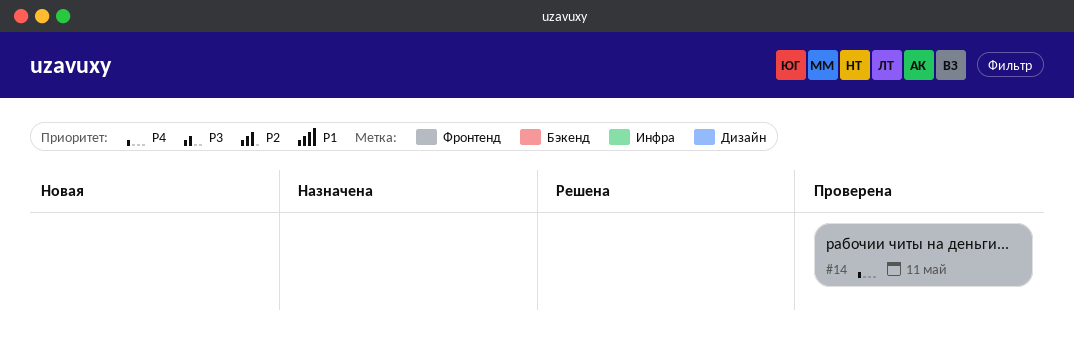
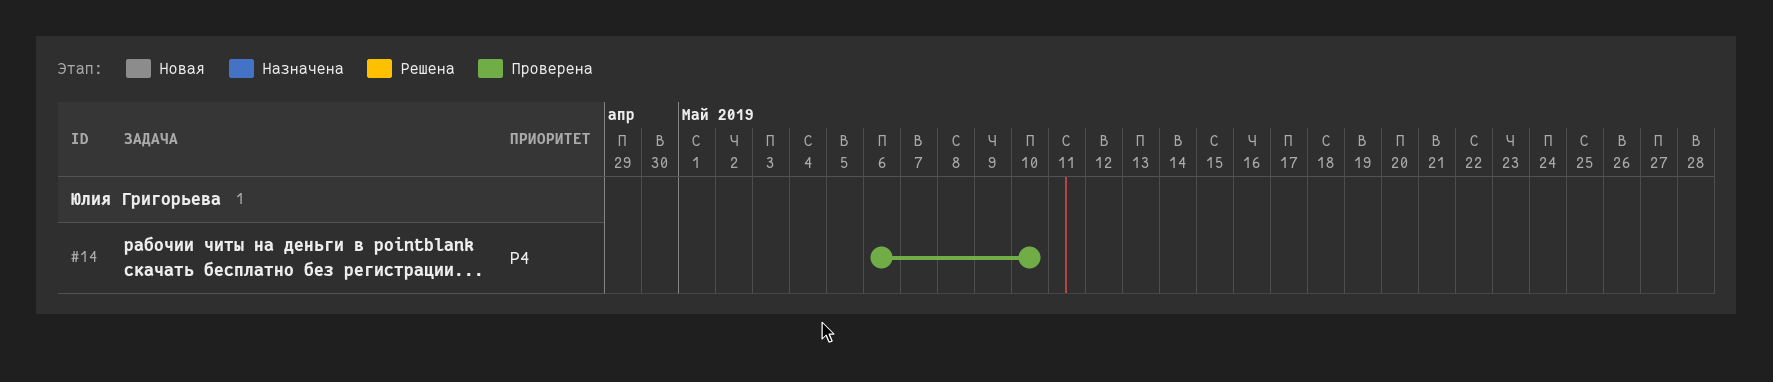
#14, due: May 11 -> May 10

